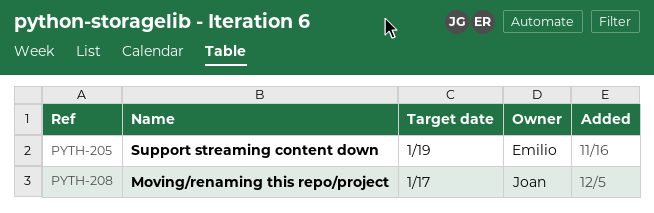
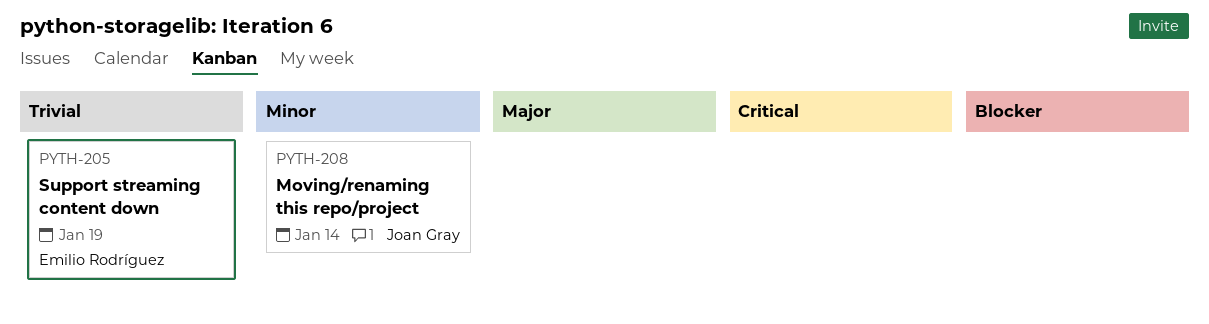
PYTH-208, due: Jan 17 -> Jan 14

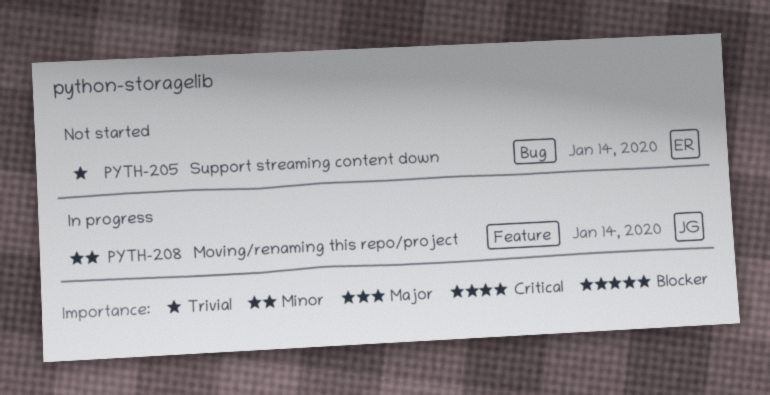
PYTH-205, due: Jan 19 -> Jan 14

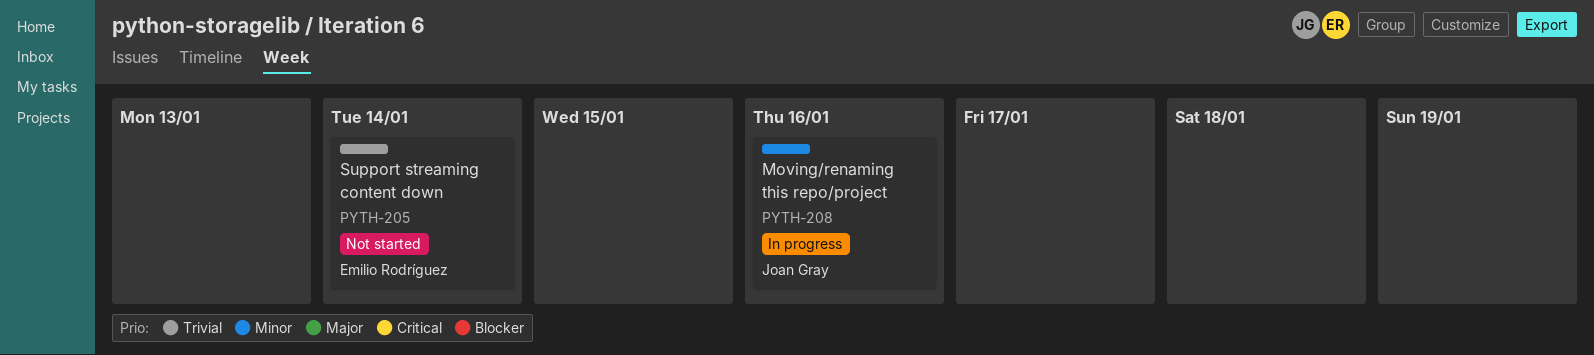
PYTH-208, due: Jan 14 -> Jan 16

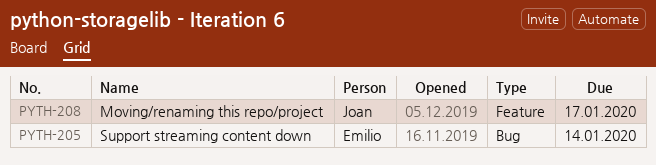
PYTH-208, due: Jan 16 -> Jan 17

